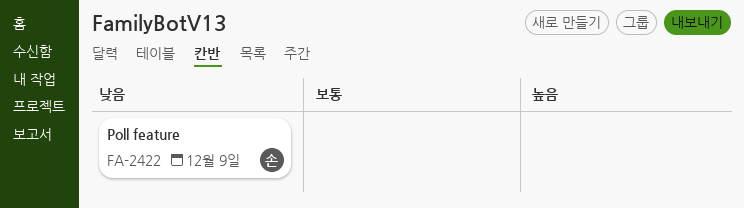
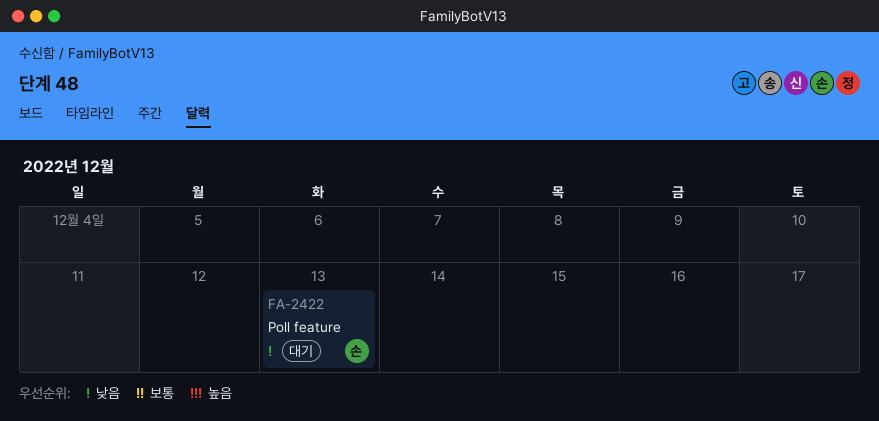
FA-2422, due: Dec 9 -> Dec 13

